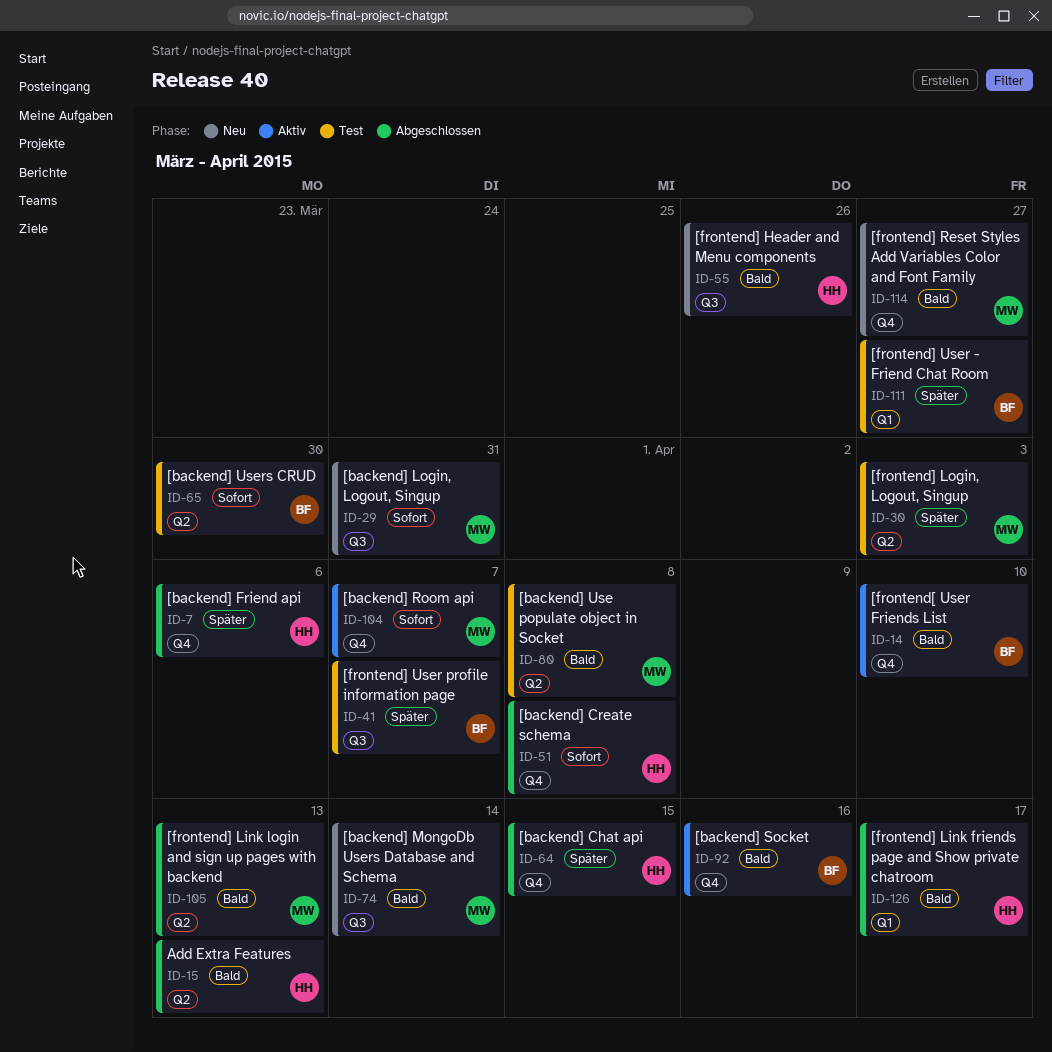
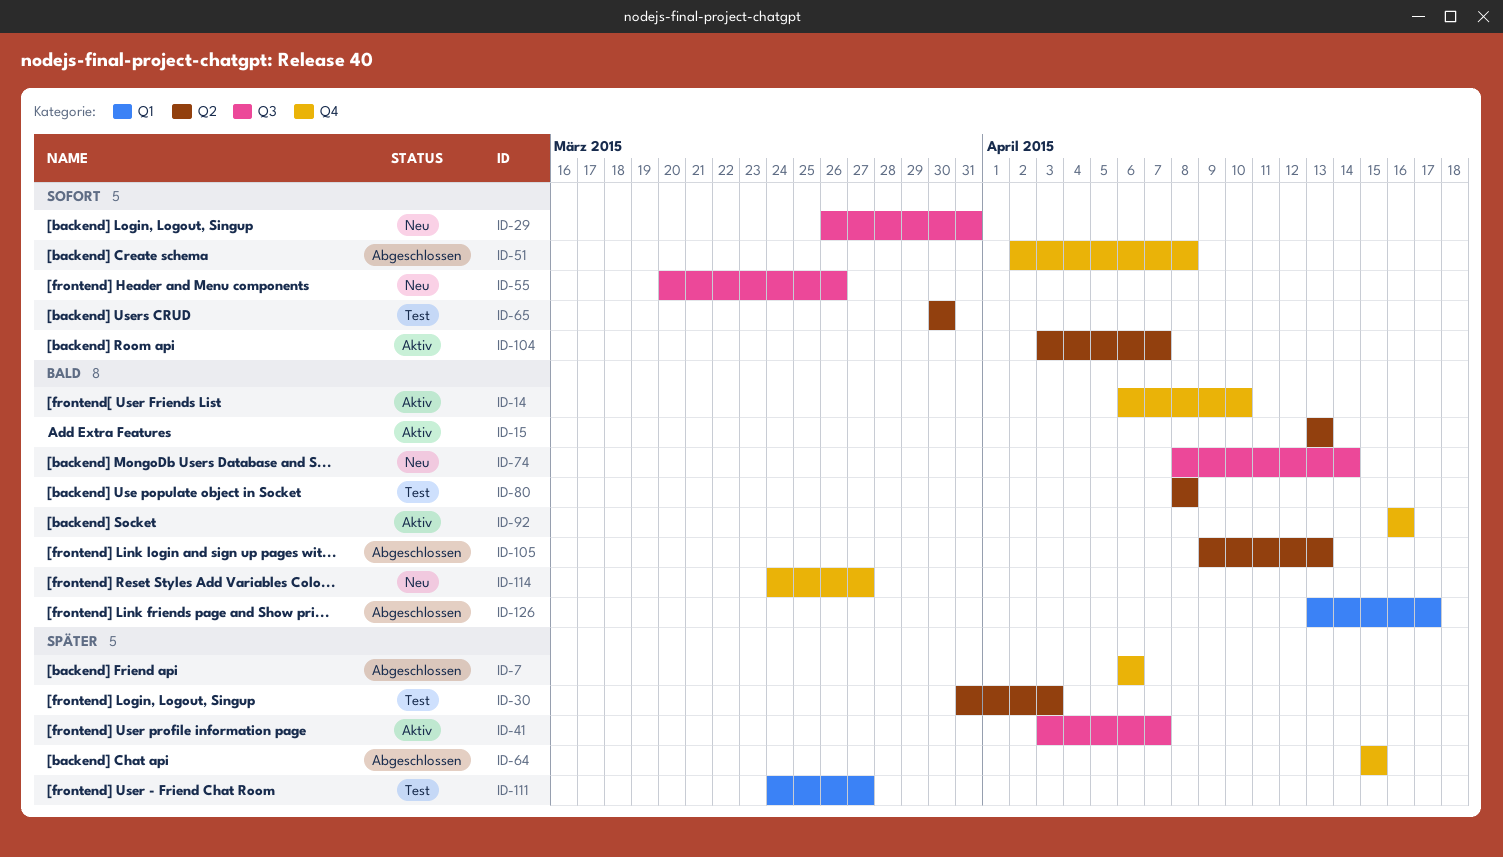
ID-15, status: Abgeschlossen -> Aktiv
ID-41, status: Test -> Aktiv
ID-55, priority: Bald -> Sofort
ID-104, label: Q4 -> Q2

